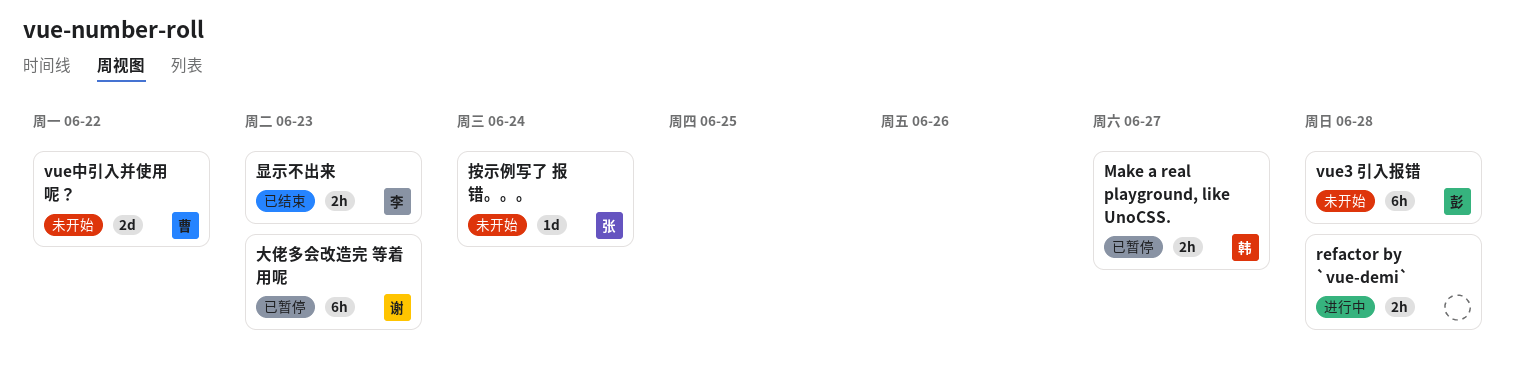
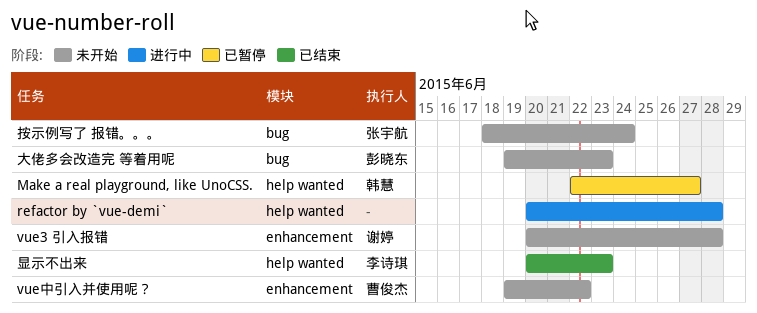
vue3 引入报错, owner: 彭晓东 -> 谢婷
大佬多会改造完 等着用呢, status: 已暂停 -> 未开始
大佬多会改造完 等着用呢, owner: 谢婷 -> 彭晓东

